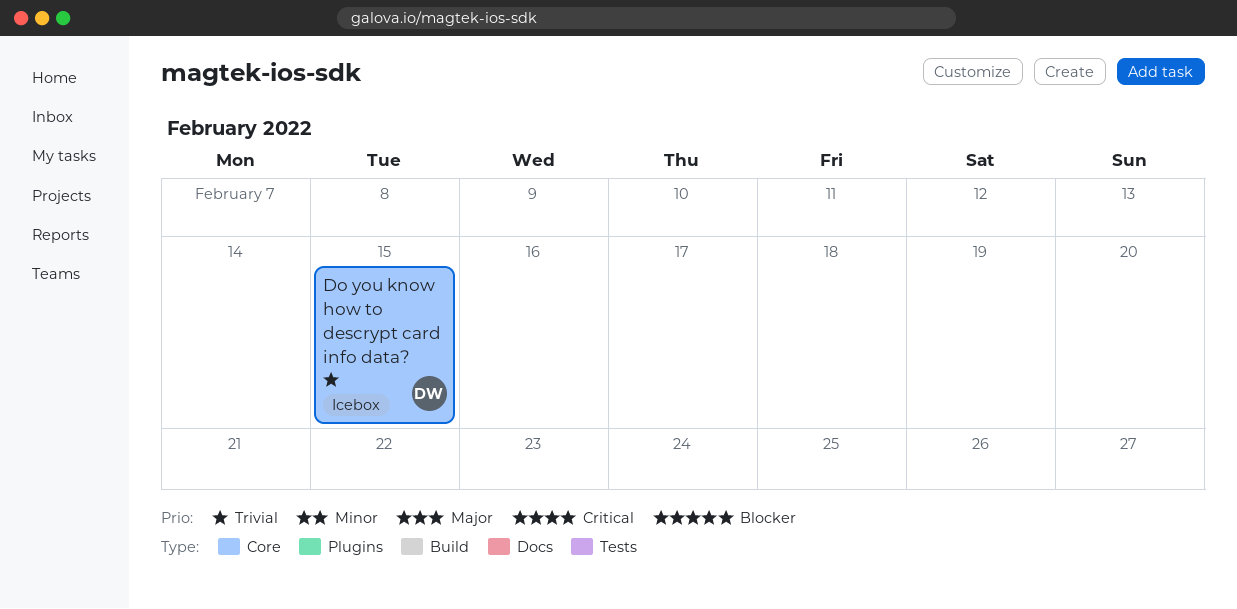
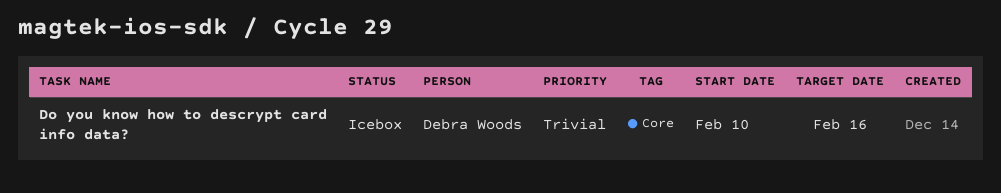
Do you know how to descrypt card info data?, due: Feb 15 -> Feb 16

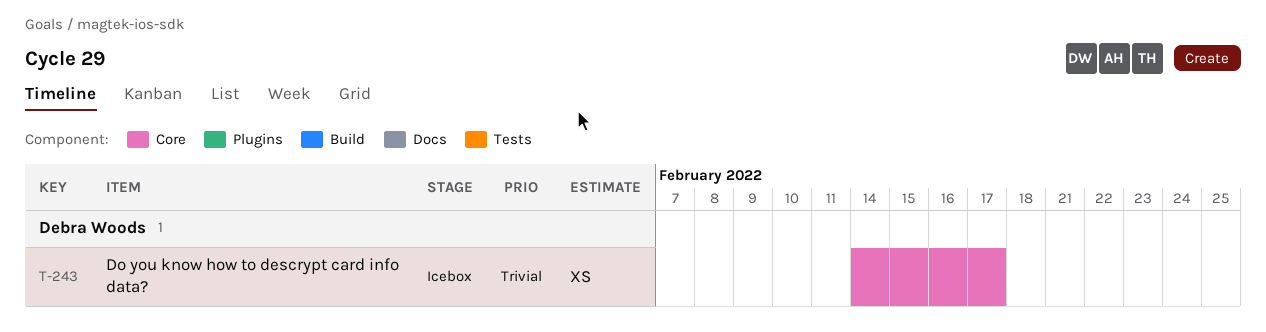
Do you know how to descrypt card info data?, start: Feb 10 -> Feb 14
Do you know how to descrypt card info data?, due: Feb 16 -> Feb 17

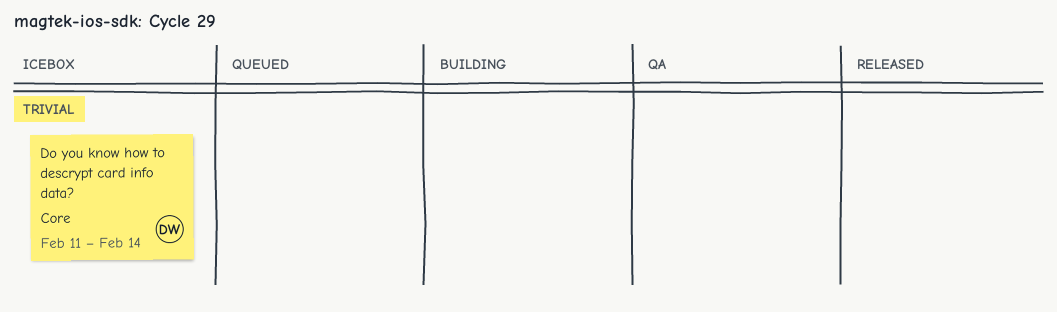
Do you know how to descrypt card info data?, start: Feb 14 -> Feb 11
Do you know how to descrypt card info data?, due: Feb 17 -> Feb 14

